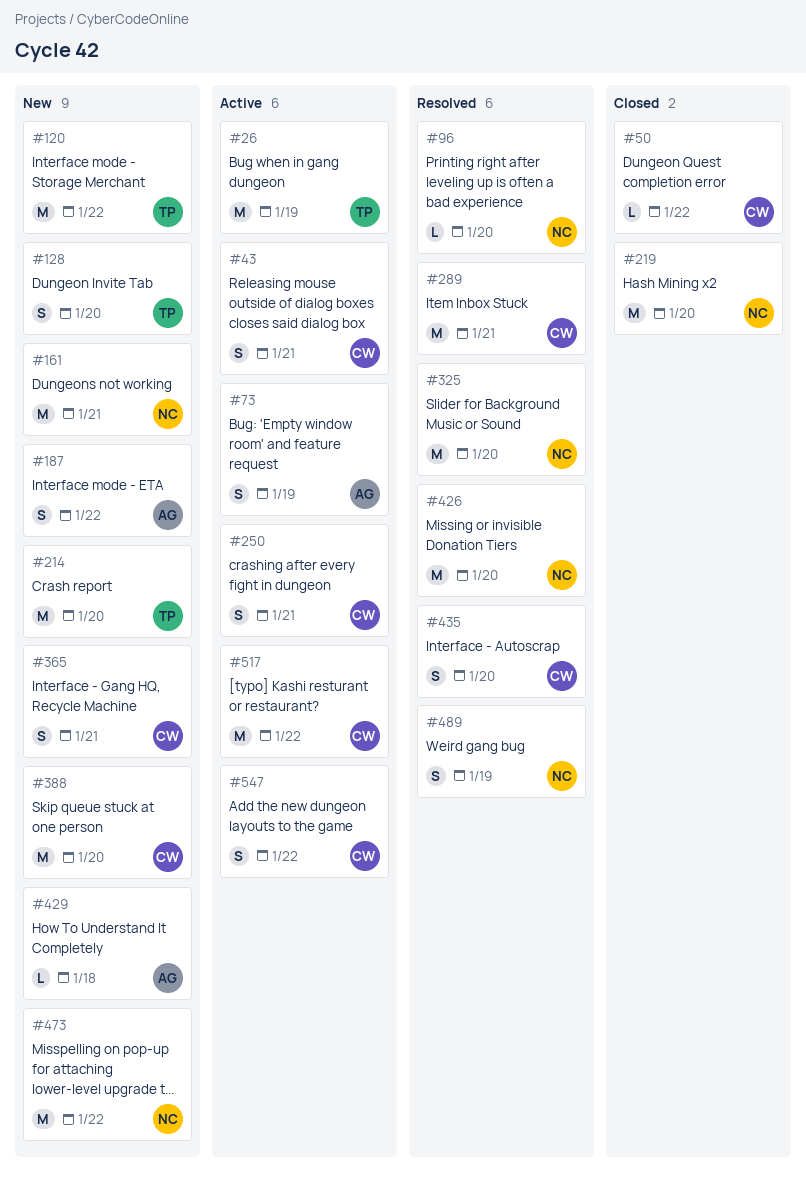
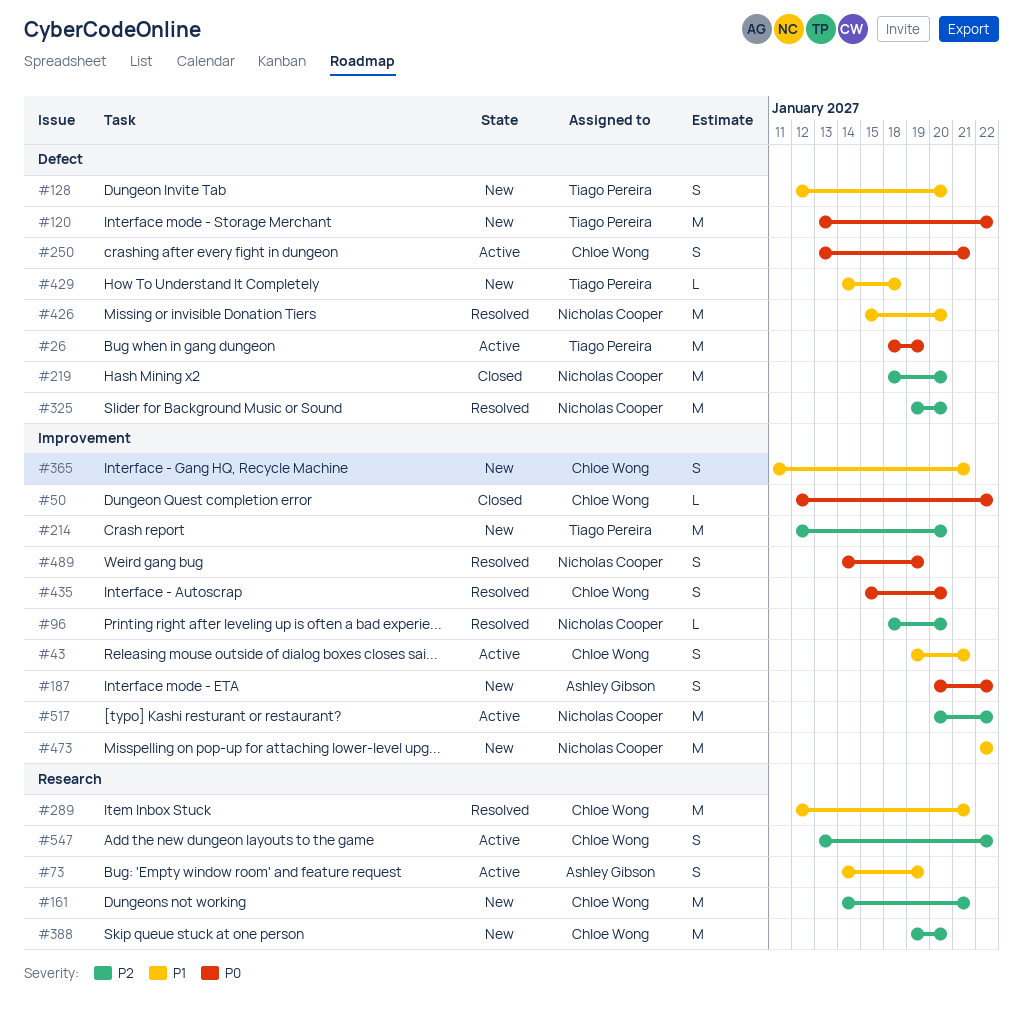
#161, owner: Nicholas Cooper -> Chloe Wong
#429, owner: Ashley Gibson -> Tiago Pereira
#517, owner: Chloe Wong -> Nicholas Cooper

